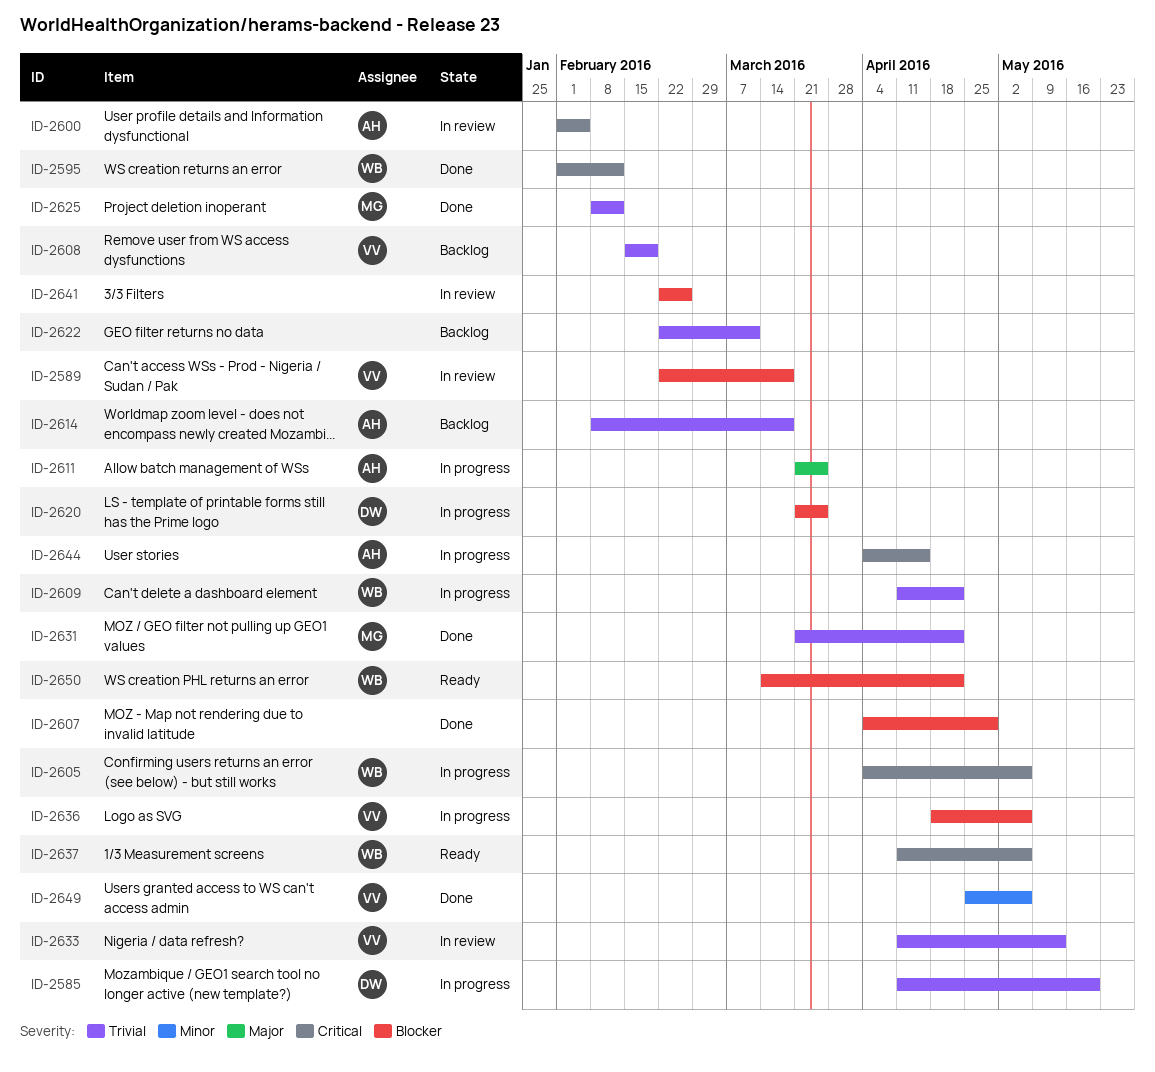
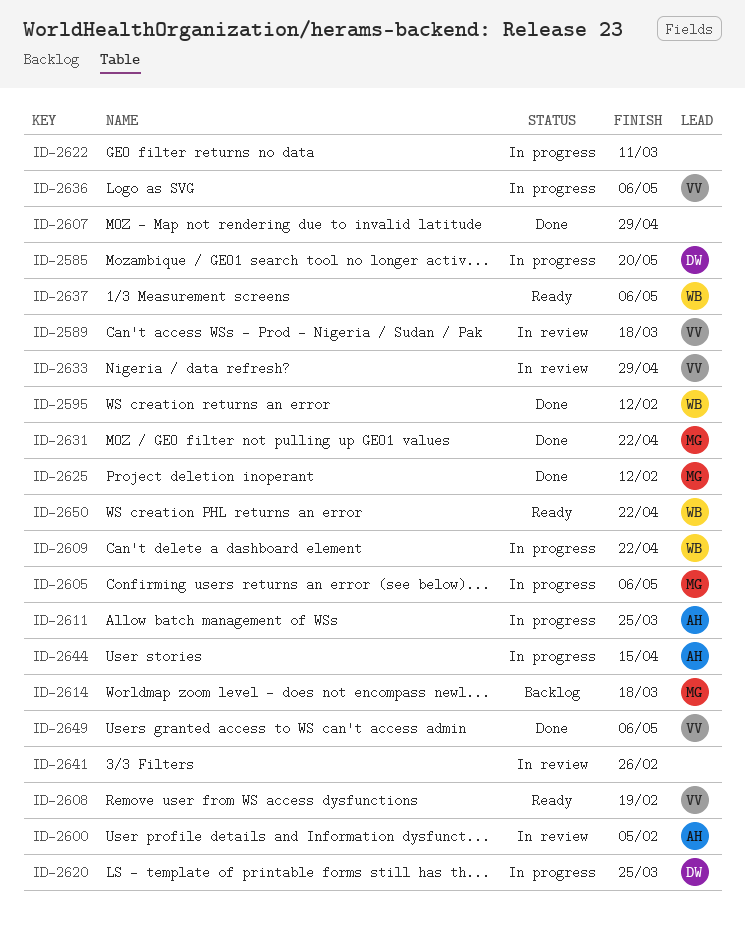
ID-2605, owner: WB -> MG
ID-2608, status: Backlog -> Ready
ID-2614, owner: AH -> MG
ID-2622, status: Backlog -> In progress
ID-2633, due: May 13 -> Apr 29

